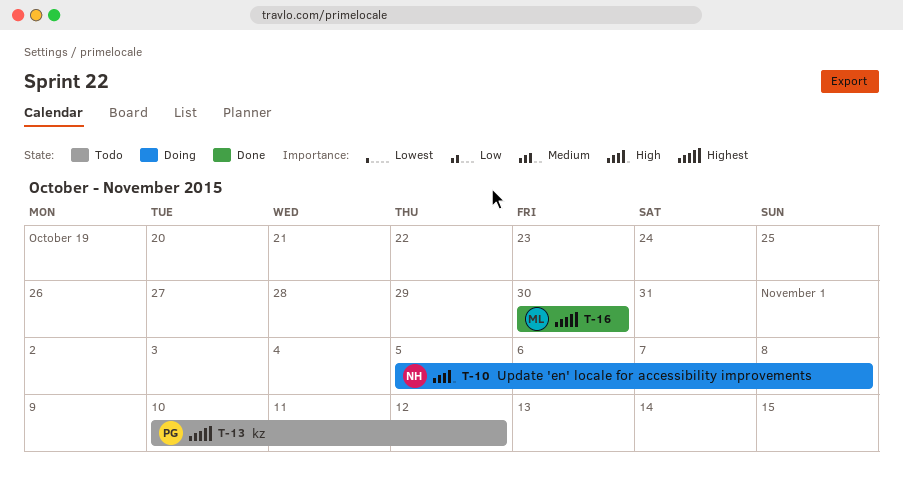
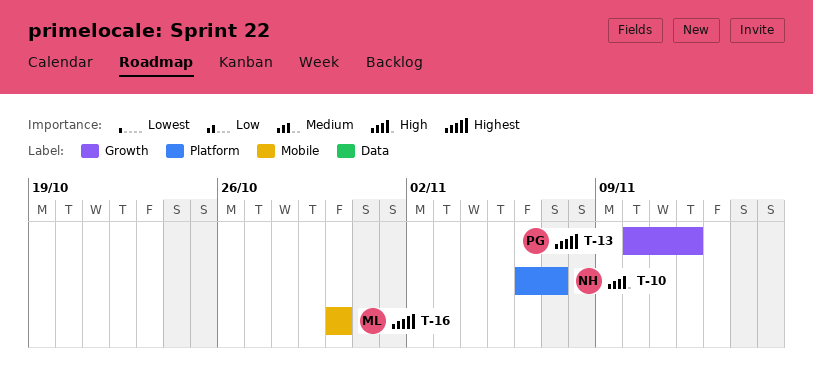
T-10, start: Nov 5 -> Nov 6
T-10, due: Nov 8 -> Nov 7

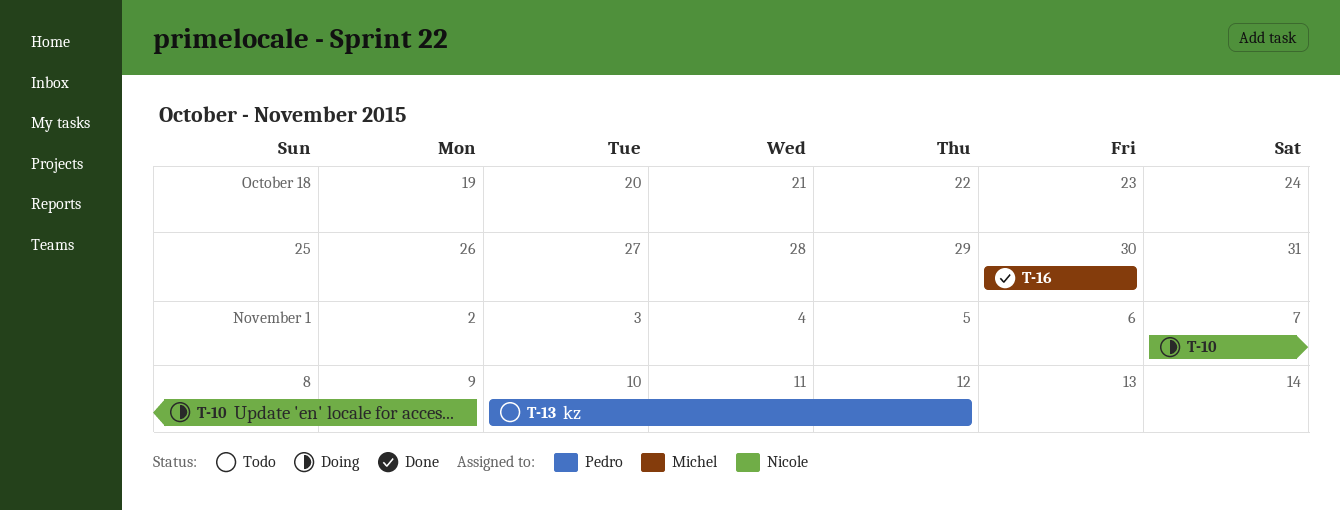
T-10, start: Nov 6 -> Nov 7
T-10, due: Nov 7 -> Nov 9

